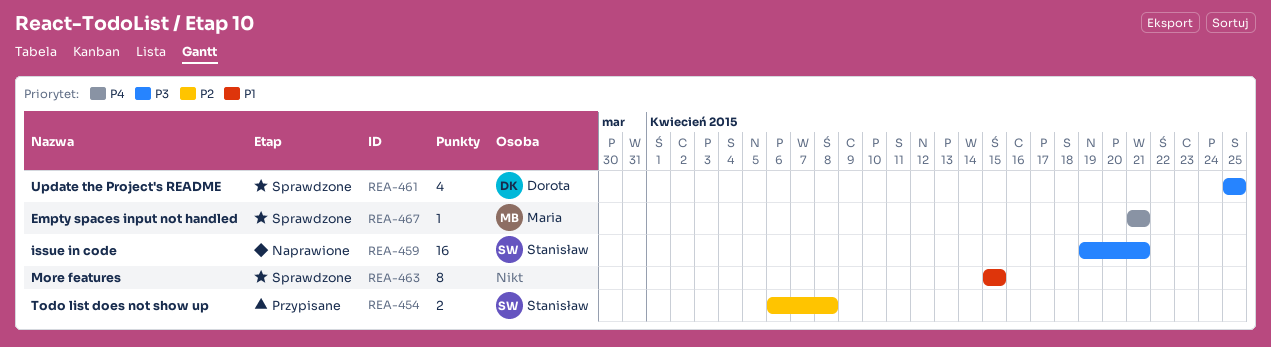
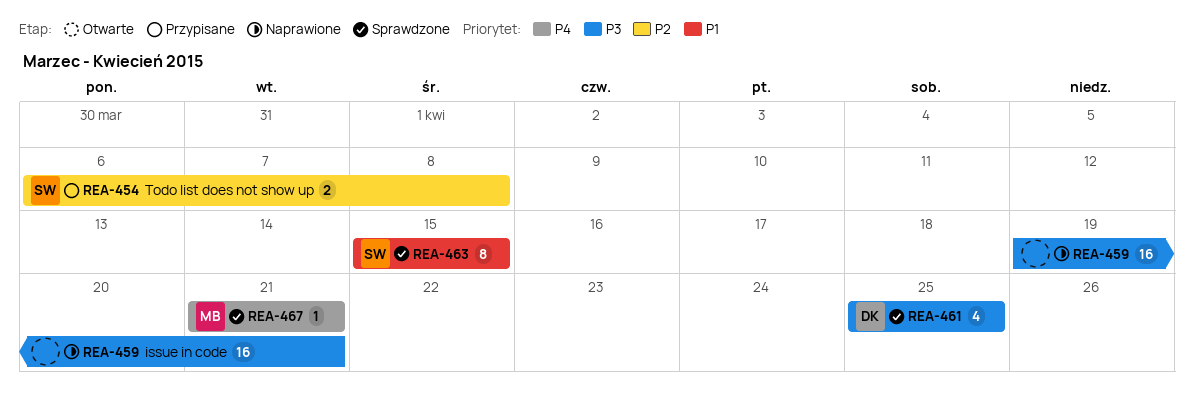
REA-459, owner: Stanisław -> none
REA-463, owner: none -> Stanisław

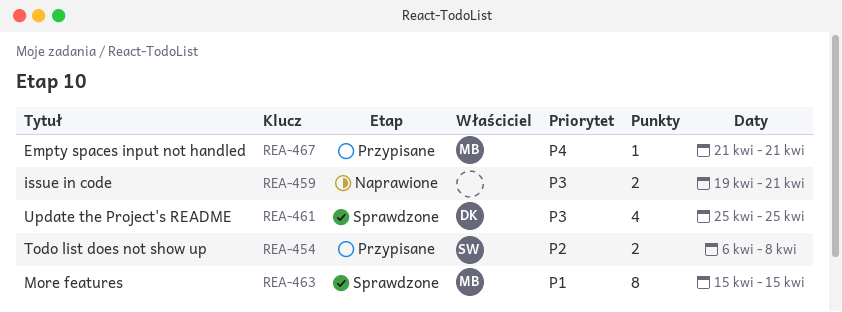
REA-459, estimate: 16 -> 2
REA-463, owner: SW -> MB
REA-467, status: Sprawdzone -> Przypisane

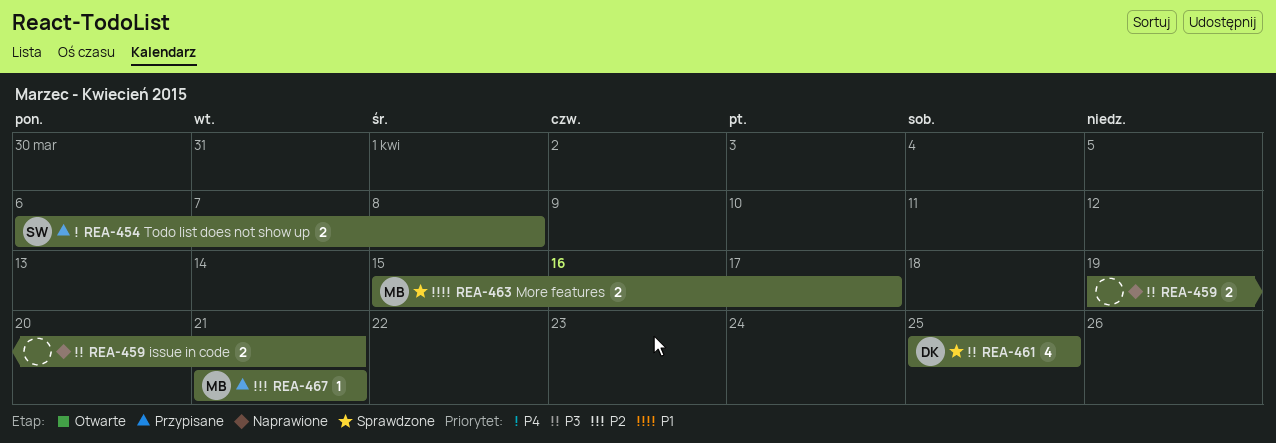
REA-454, priority: P2 -> P4
REA-463, estimate: 8 -> 2
REA-463, due: Apr 15 -> Apr 17
REA-467, priority: P4 -> P2

